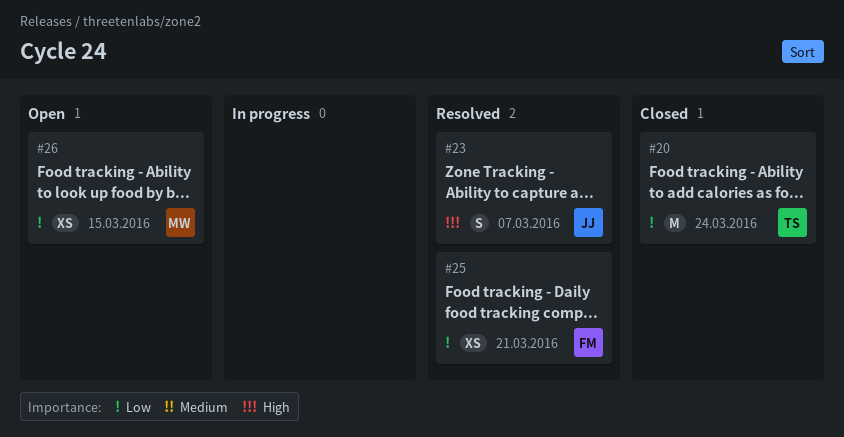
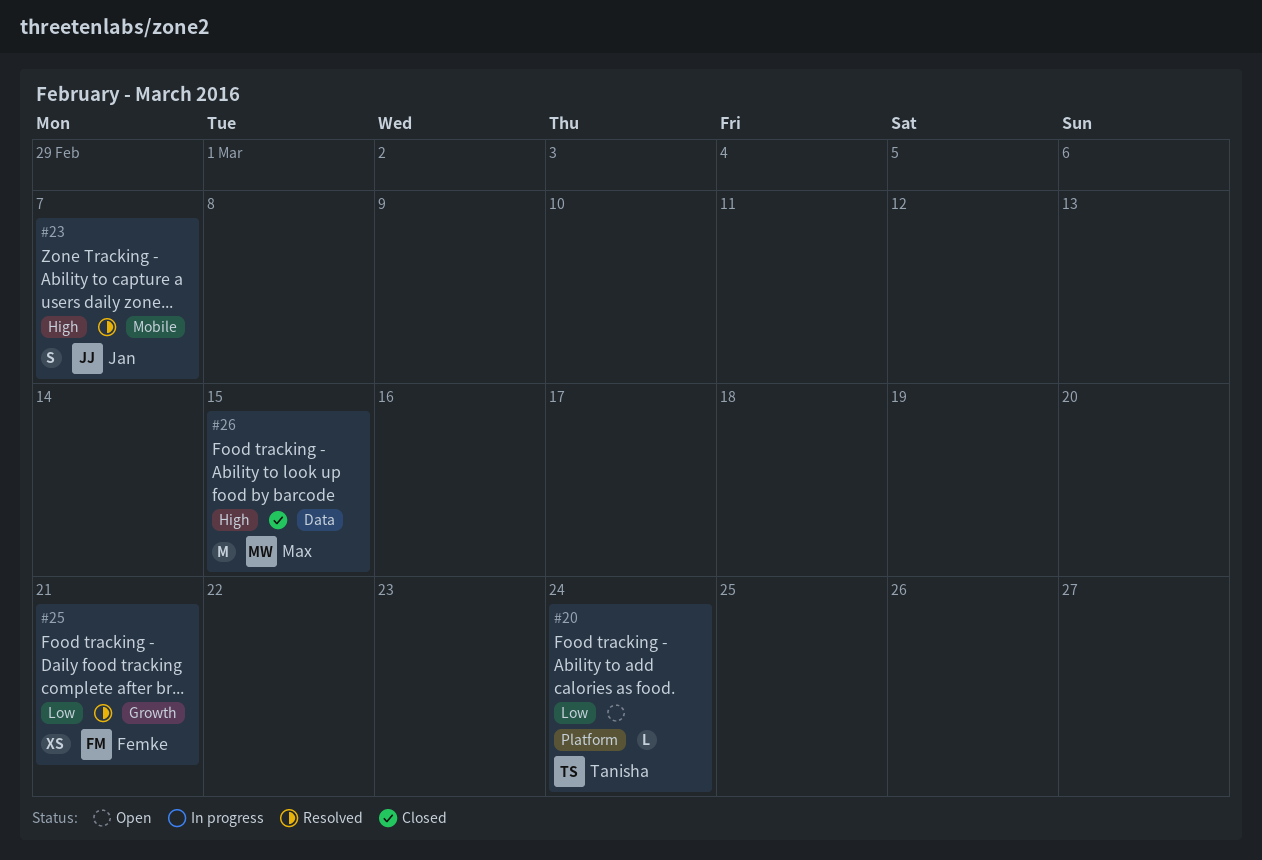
#20, status: Closed -> Open
#20, estimate: M -> L
#26, status: Open -> Closed
#26, priority: Low -> High
#26, estimate: XS -> M

